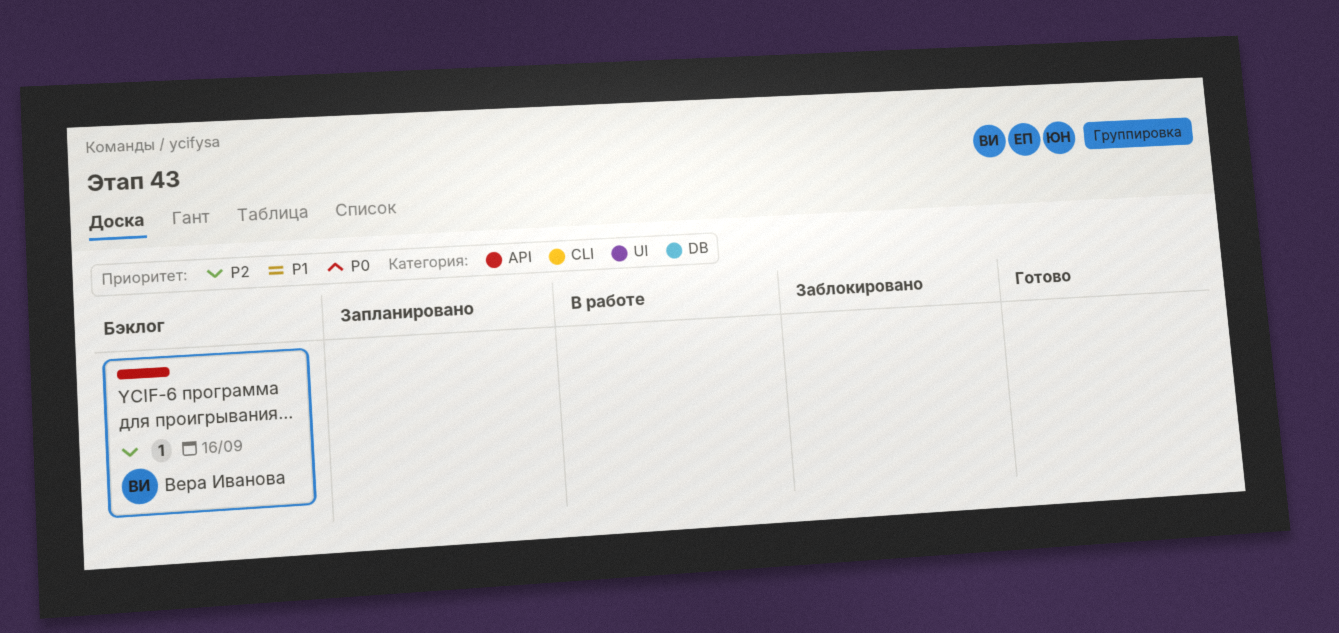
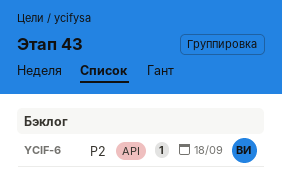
YCIF-6, due: Sep 16 -> Sep 18

